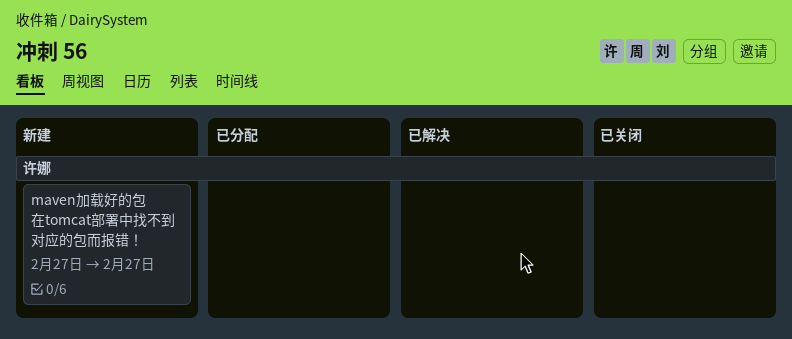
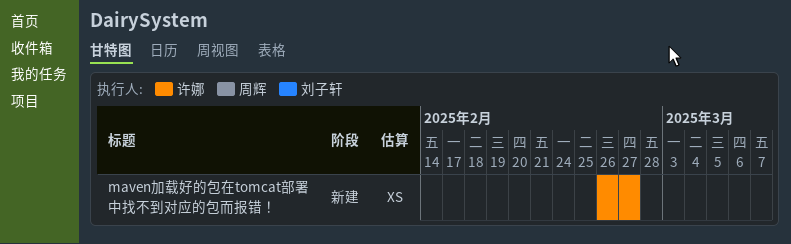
maven加载好的包在tomcat部署中找不到对应的包而报错！, start: Feb 27 -> Feb 26

